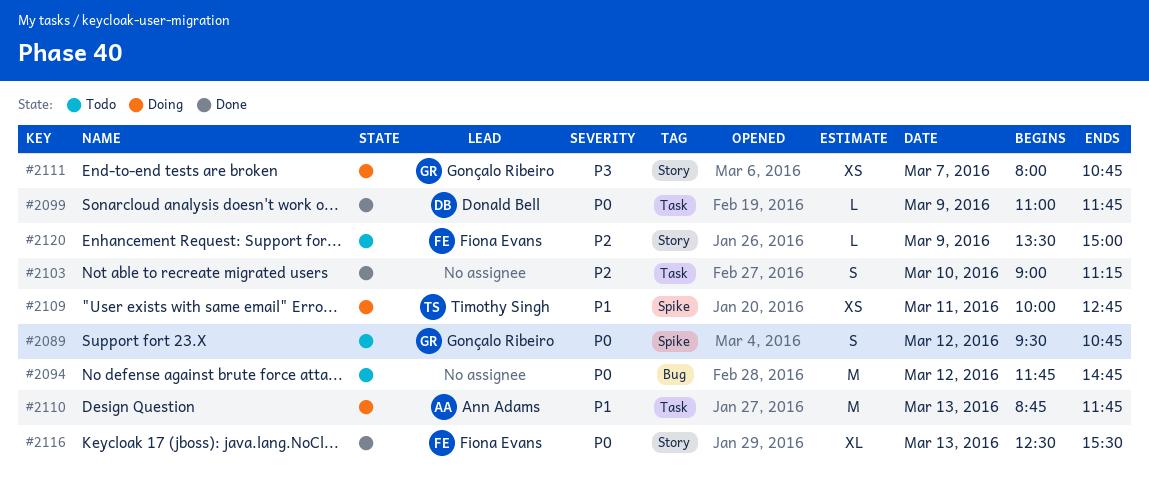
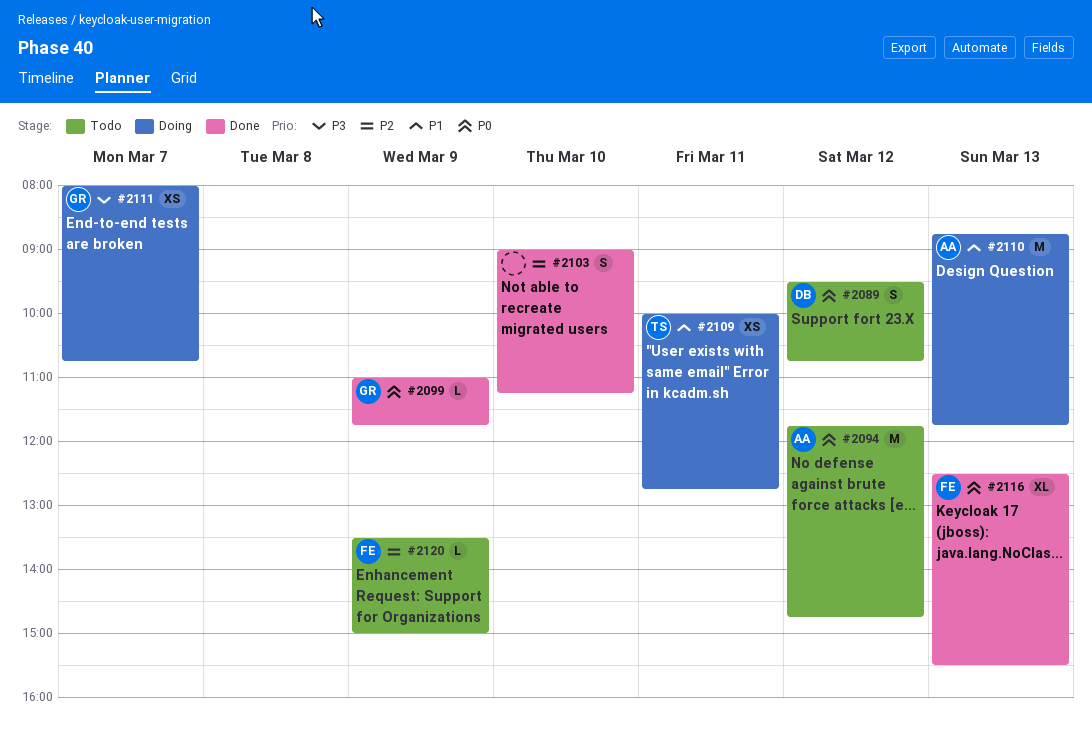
#2089, owner: Gonçalo Ribeiro -> Donald Bell
#2094, owner: none -> Ann Adams
#2099, owner: Donald Bell -> Gonçalo Ribeiro

